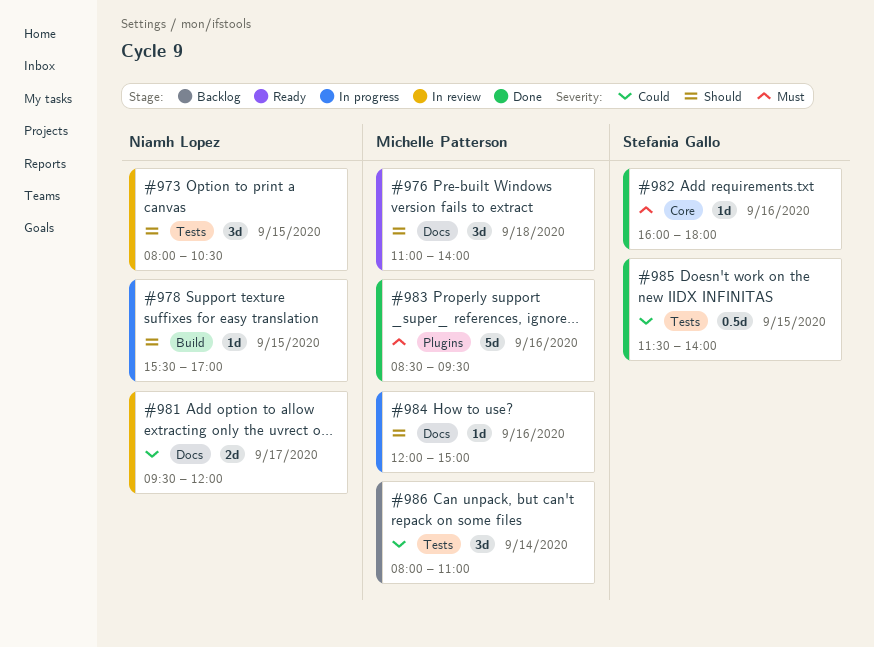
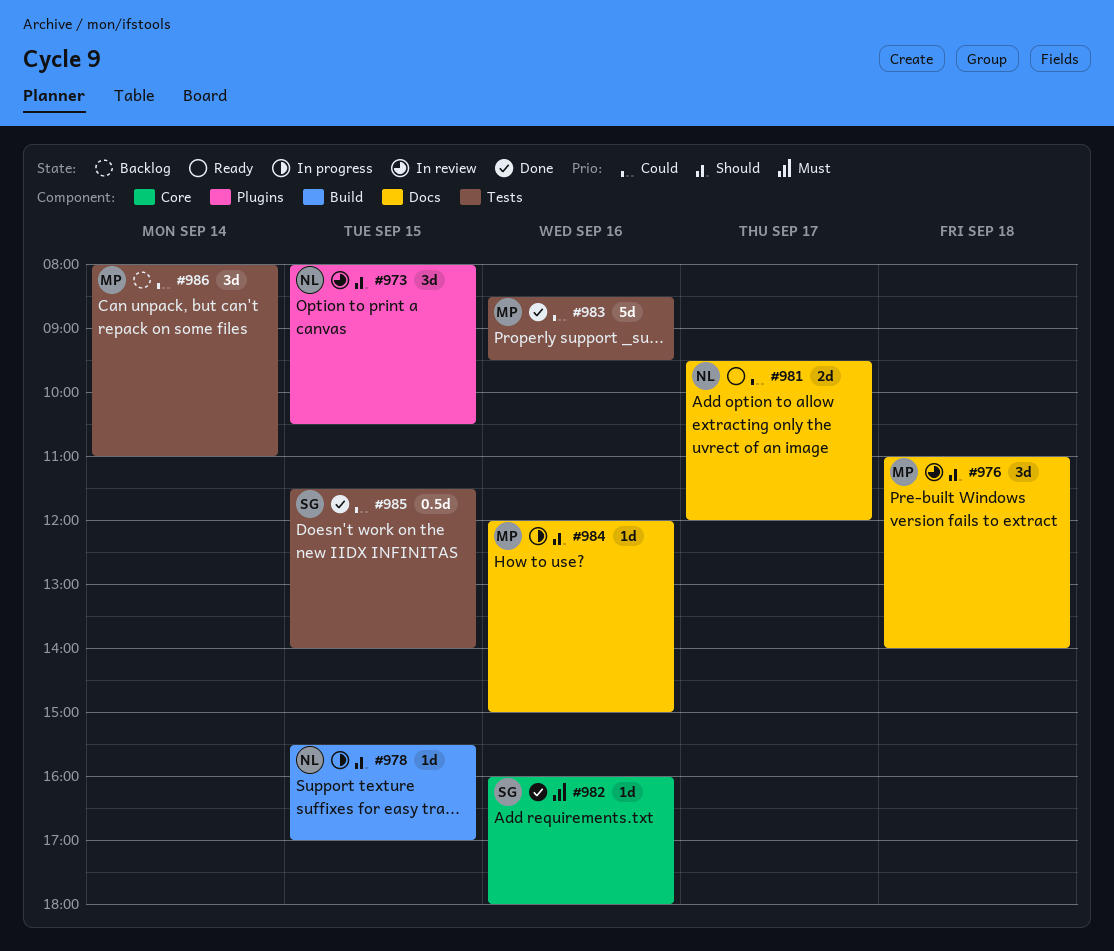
#973, label: Tests -> Plugins
#976, status: Ready -> In review
#981, status: In review -> Ready
#983, priority: Must -> Could
#983, label: Plugins -> Tests

